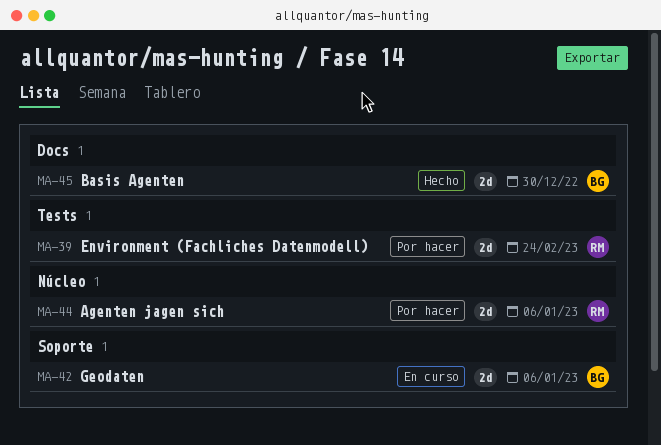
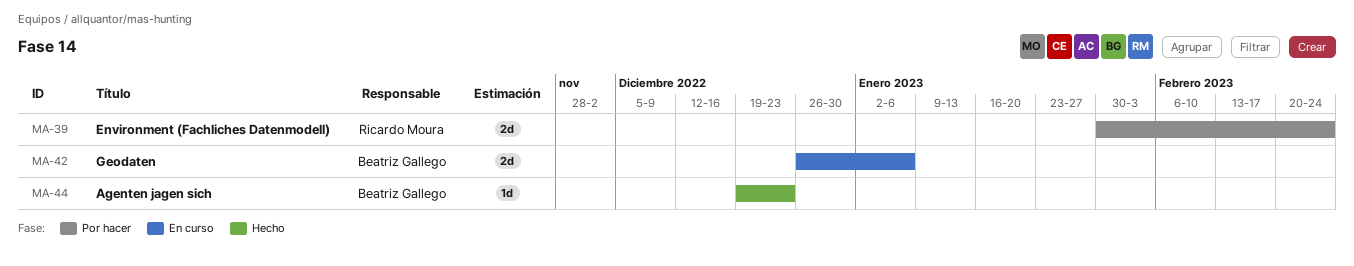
MA-44, status: Por hacer -> Hecho
MA-44, owner: Ricardo Moura -> Beatriz Gallego
MA-44, estimate: 2d -> 1d
MA-44, due: Jan 6 -> Dec 23
MA-45: present -> none

